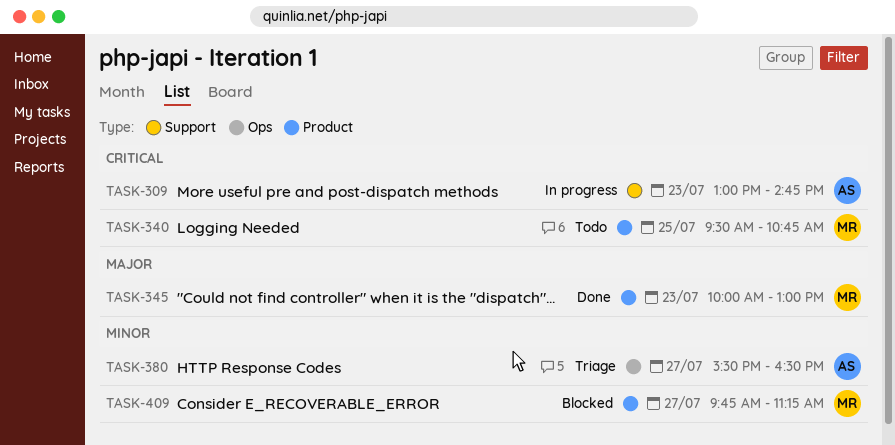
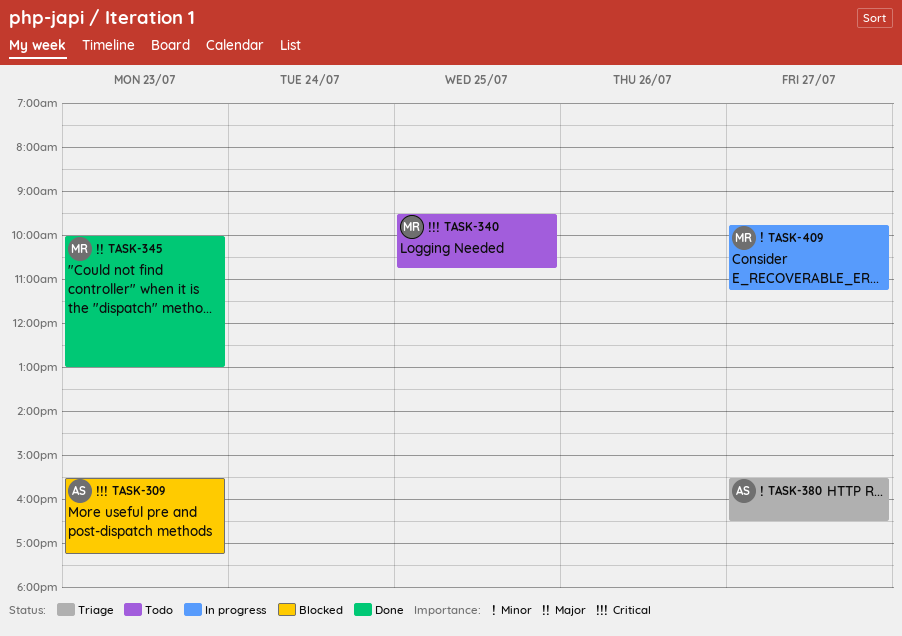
TASK-309, status: In progress -> Blocked
TASK-309, begins: 13:00 -> 15:30
TASK-309, ends: 14:45 -> 17:15
TASK-409, status: Blocked -> In progress

